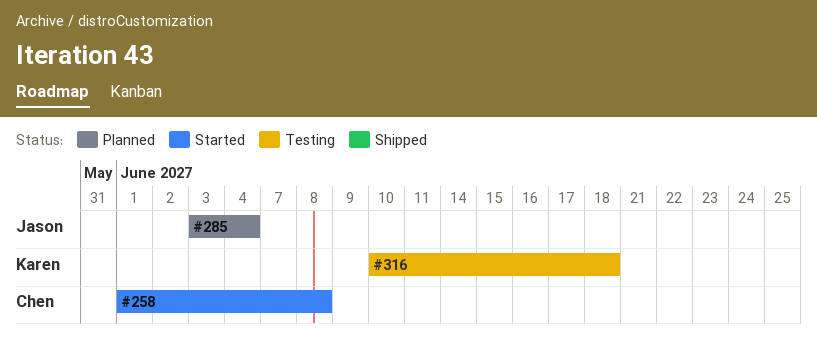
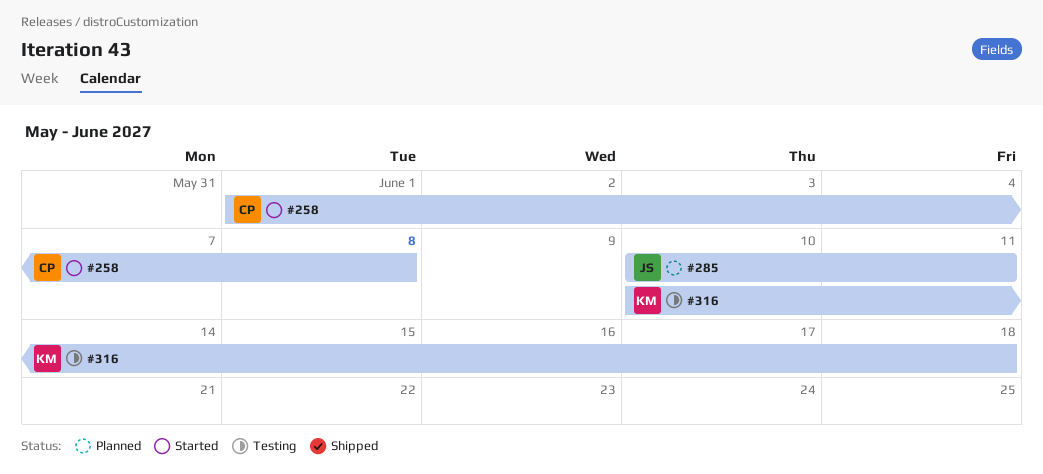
#285, start: Jun 3 -> Jun 10
#285, due: Jun 4 -> Jun 11

